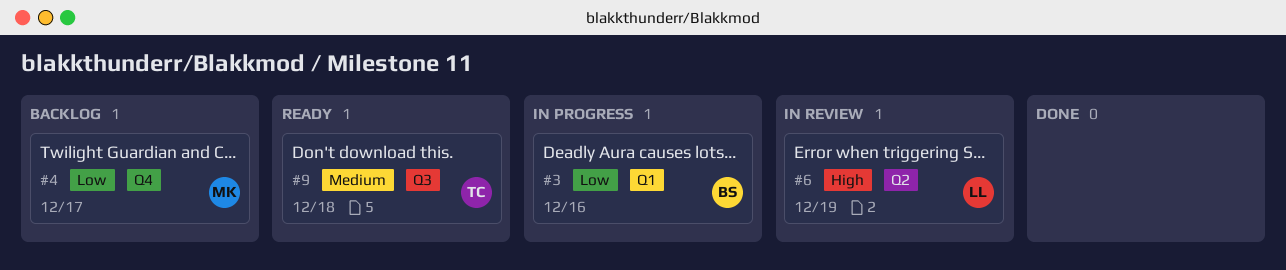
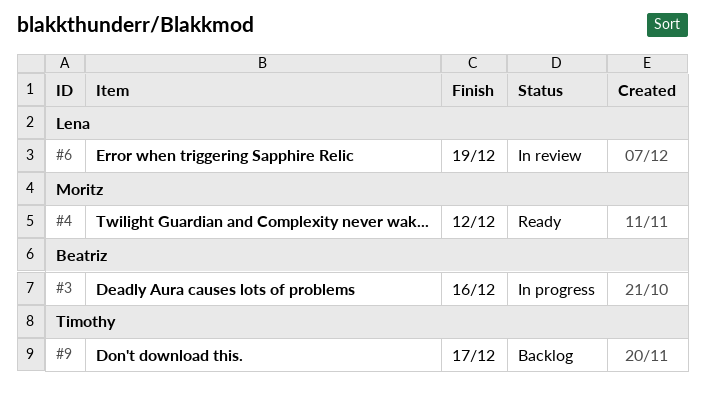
#4, status: Backlog -> Ready
#4, due: Dec 17 -> Dec 12
#9, status: Ready -> Backlog
#9, due: Dec 18 -> Dec 17

